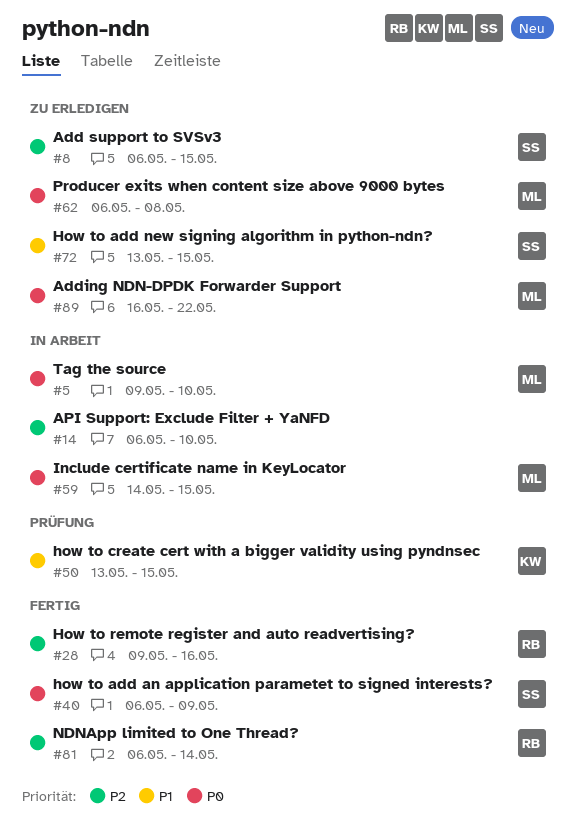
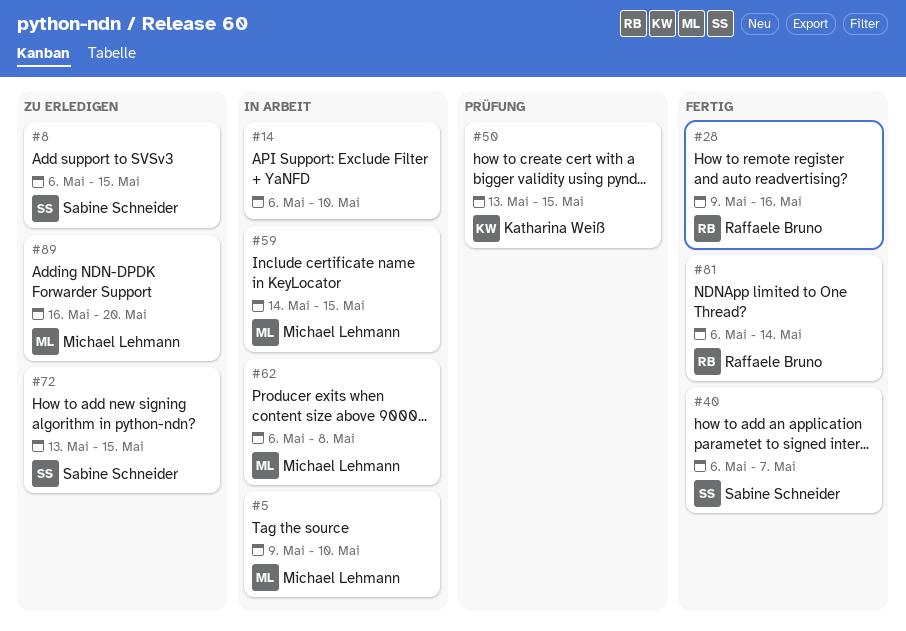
#40, due: May 9 -> May 7
#62, status: Zu erledigen -> In Arbeit
#89, due: May 22 -> May 20

